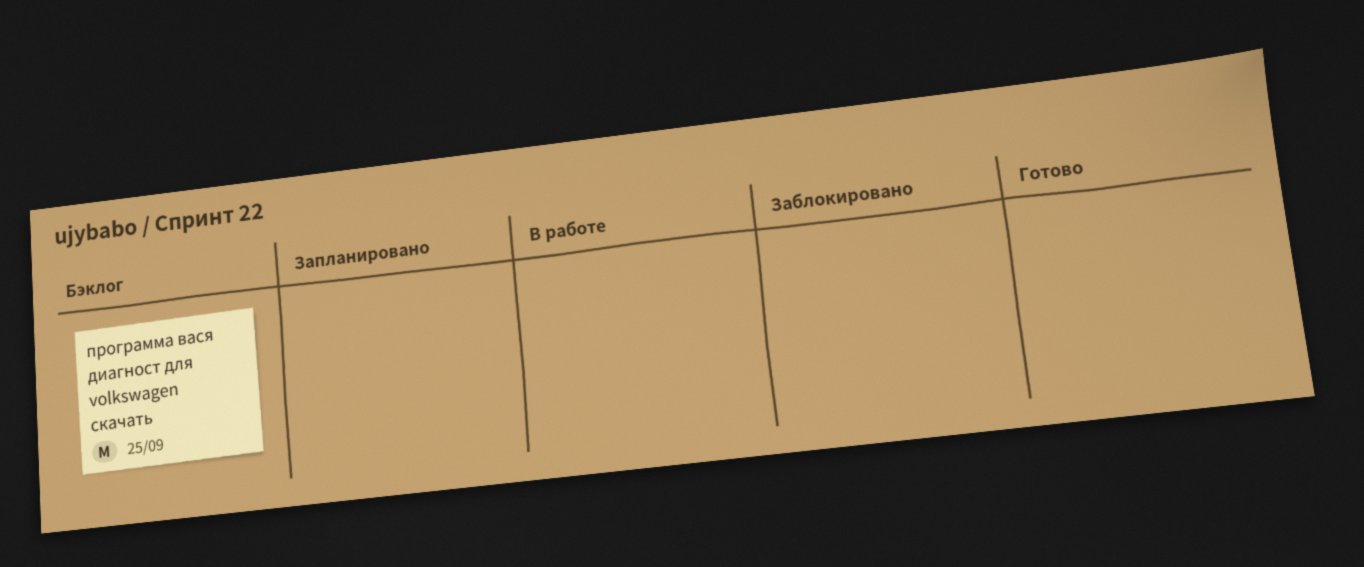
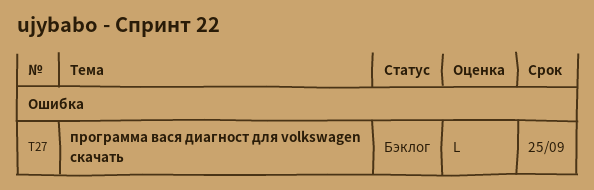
программа вася диагност для volkswagen скачать, estimate: M -> L

